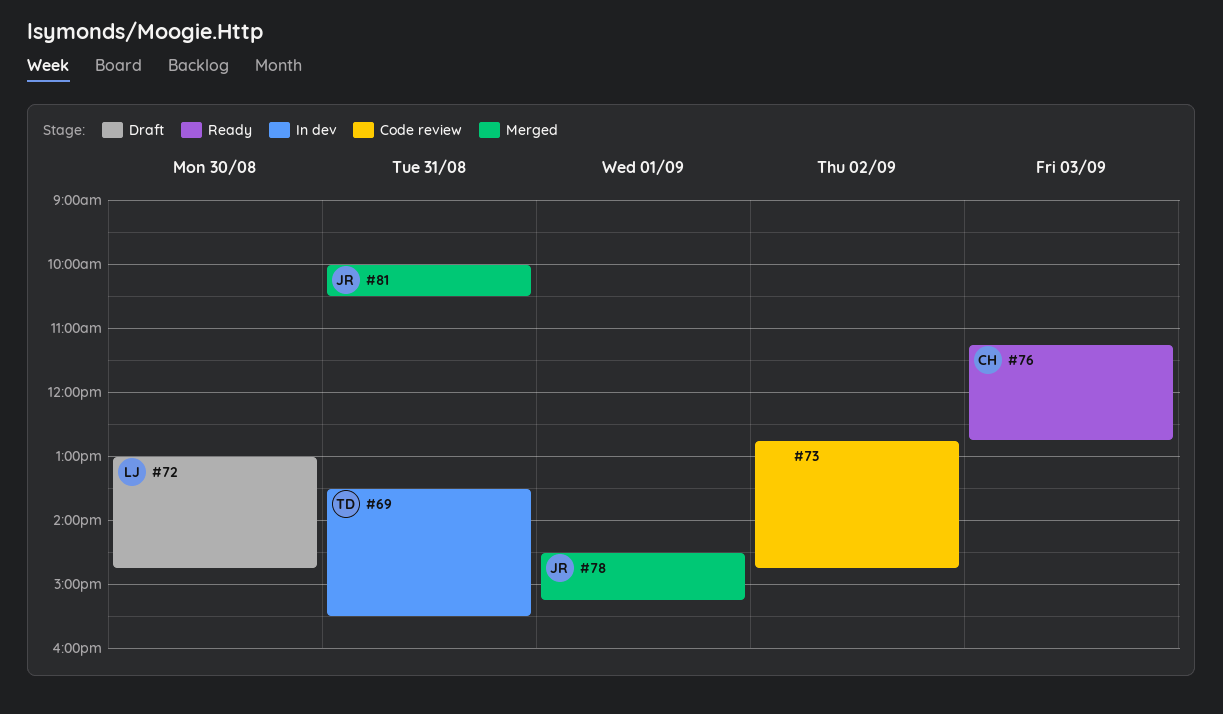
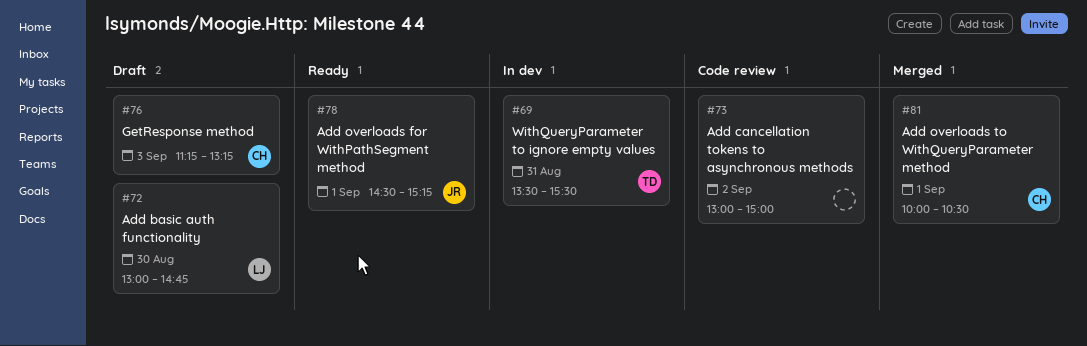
#73, begins: 12:45 -> 13:00
#73, ends: 14:45 -> 15:00
#76, status: Ready -> Draft
#76, ends: 12:45 -> 13:15
#78, status: Merged -> Ready
#81, owner: JR -> CH
#81, day: Aug 31 -> Sep 1

